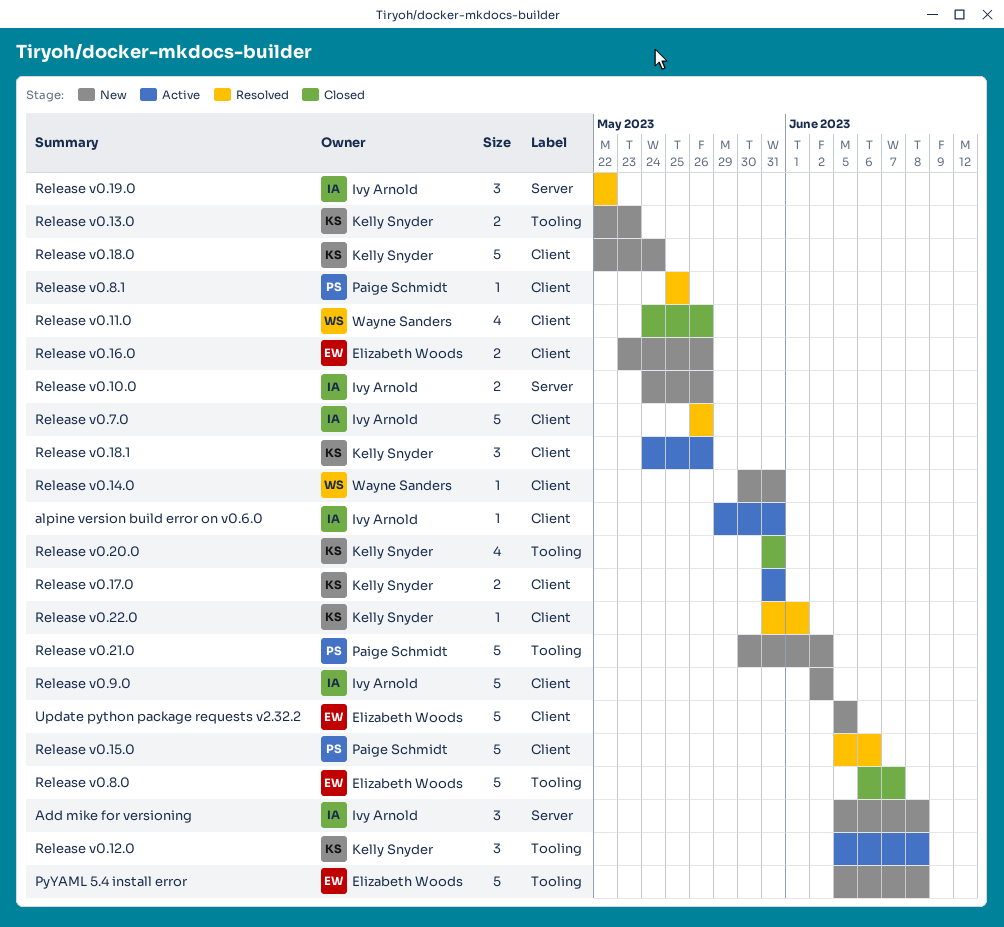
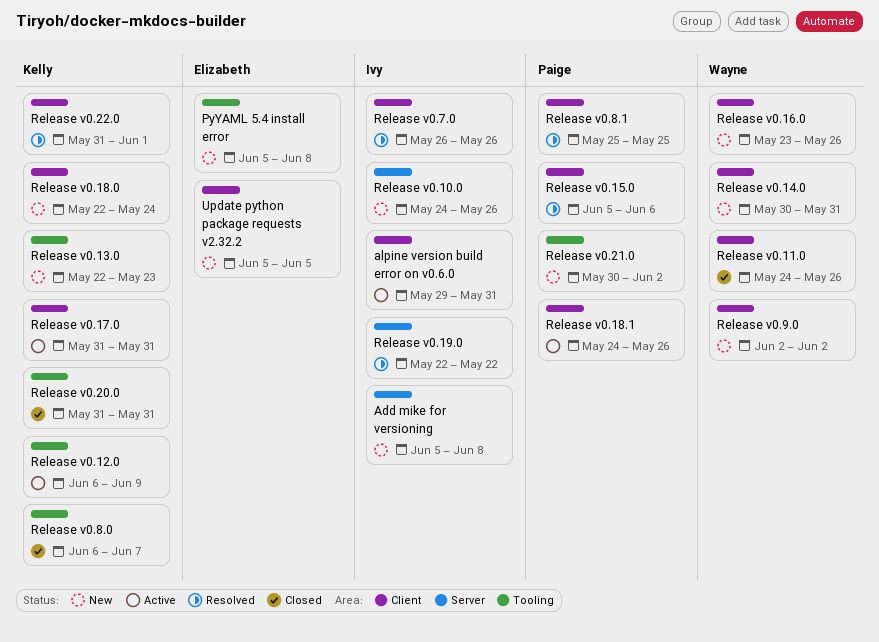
Release v0.12.0, start: Jun 5 -> Jun 6
Release v0.12.0, due: Jun 8 -> Jun 9
Release v0.16.0, owner: Elizabeth Woods -> Wayne Sanders
Release v0.18.1, owner: Kelly Snyder -> Paige Schmidt
Release v0.8.0, owner: Elizabeth Woods -> Kelly Snyder
Release v0.9.0, owner: Ivy Arnold -> Wayne Sanders

